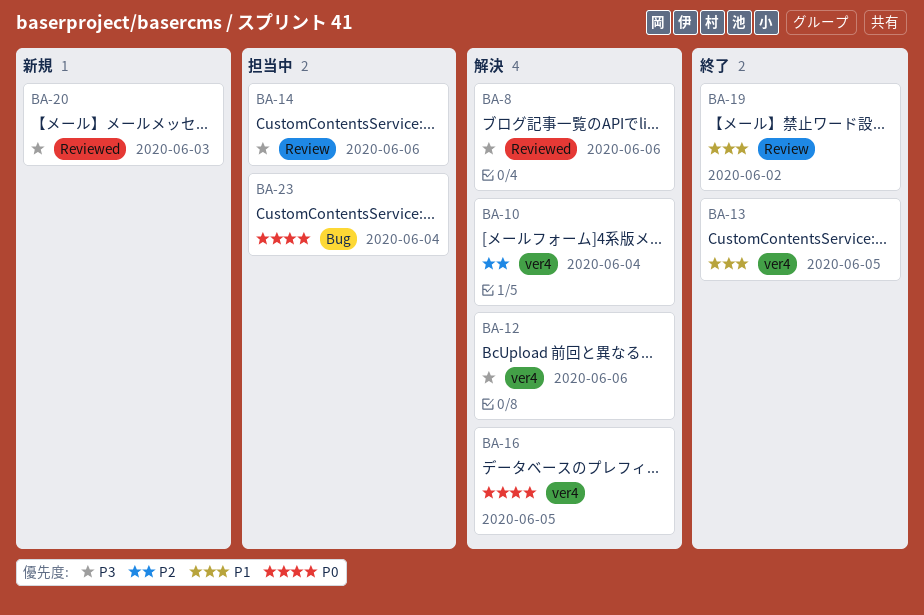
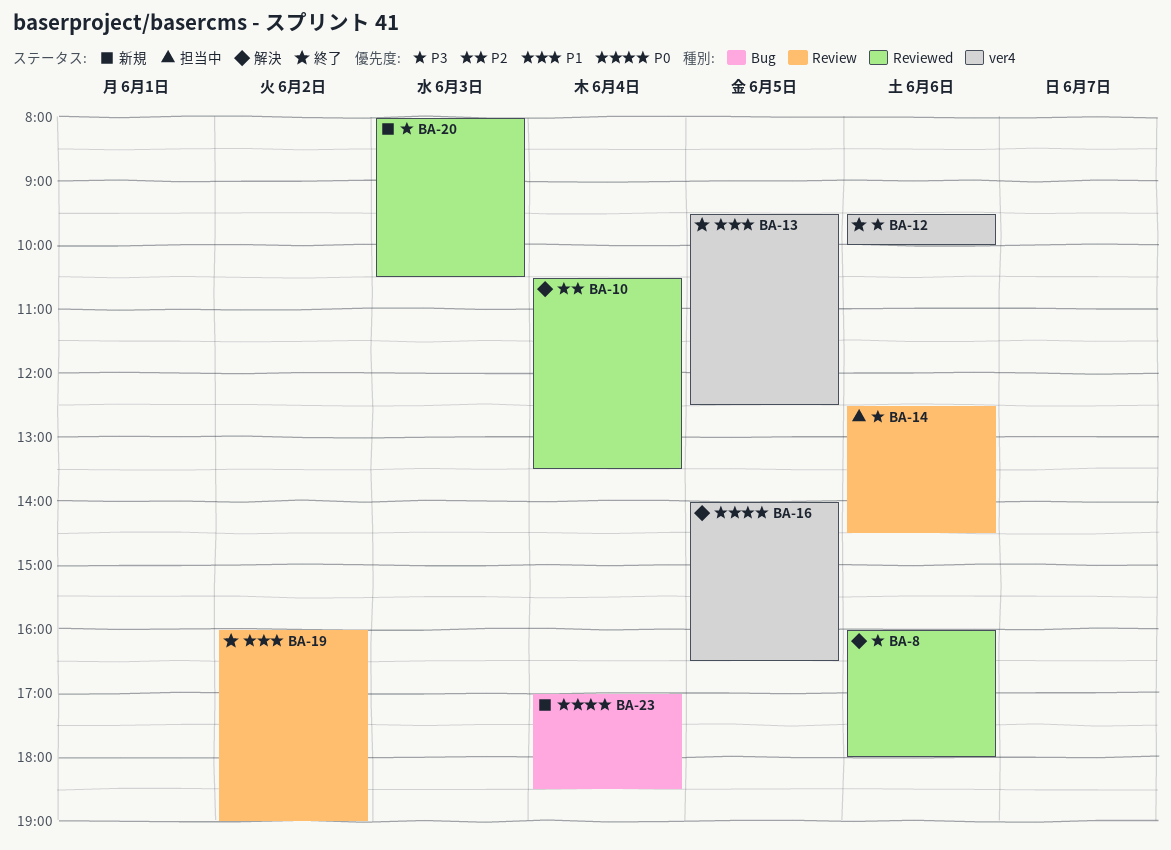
BA-10, label: ver4 -> Reviewed
BA-12, status: 解決 -> 終了
BA-23, status: 担当中 -> 新規

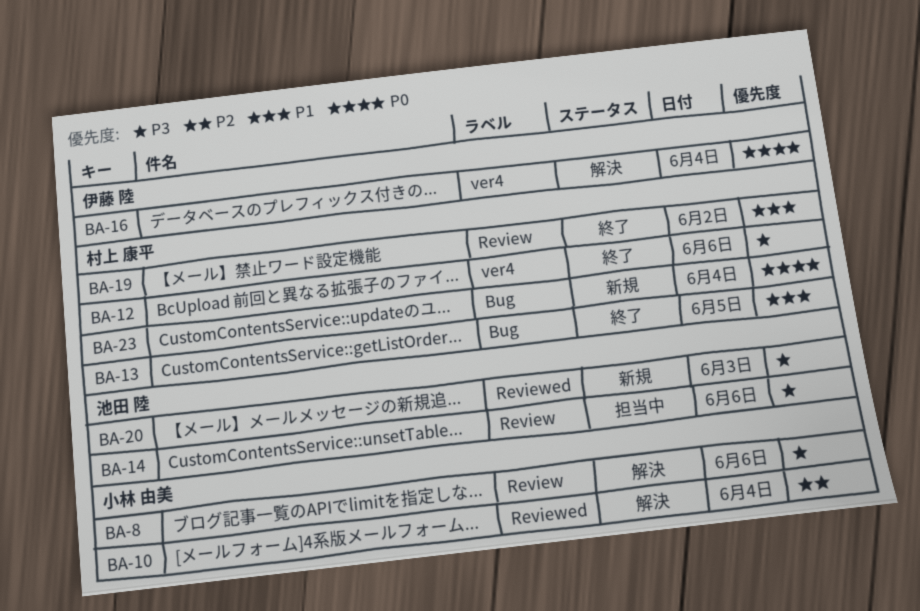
BA-8, label: Reviewed -> Review
BA-13, label: ver4 -> Bug
BA-16, day: Jun 5 -> Jun 4

